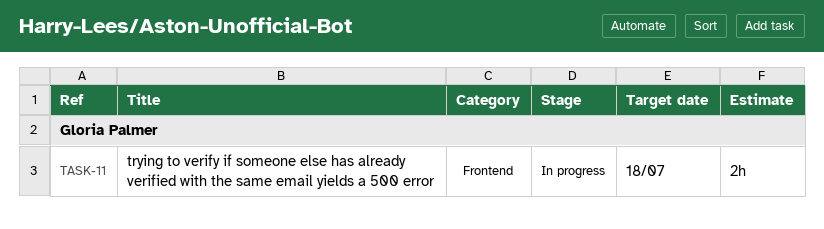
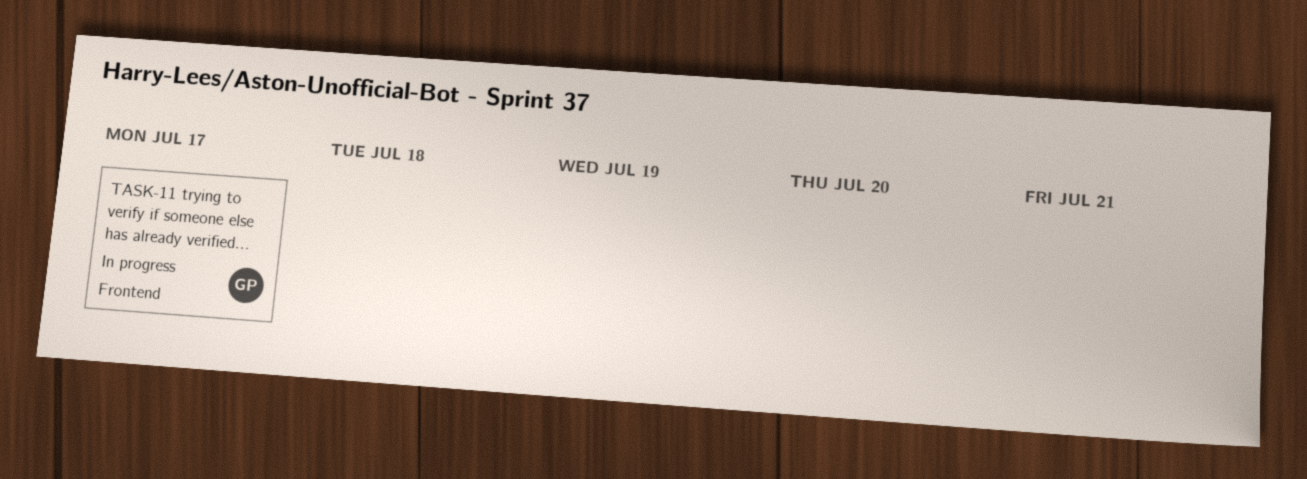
TASK-11, due: Jul 18 -> Jul 17

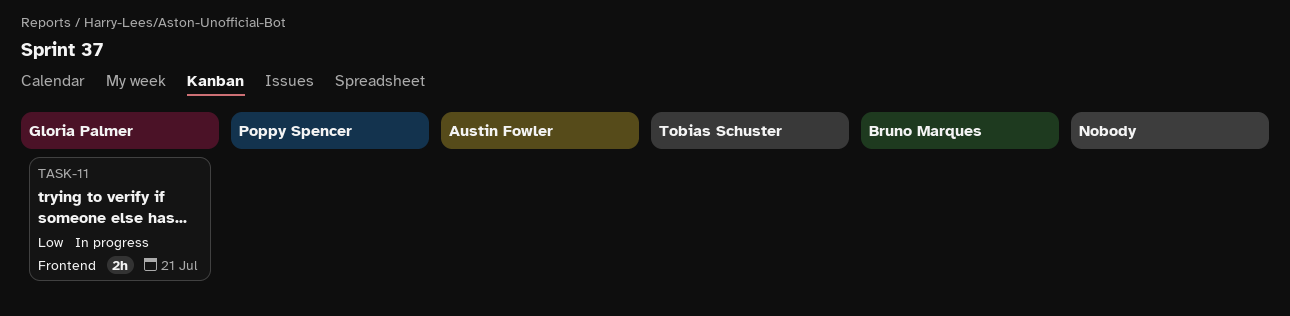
TASK-11, due: Jul 17 -> Jul 21

